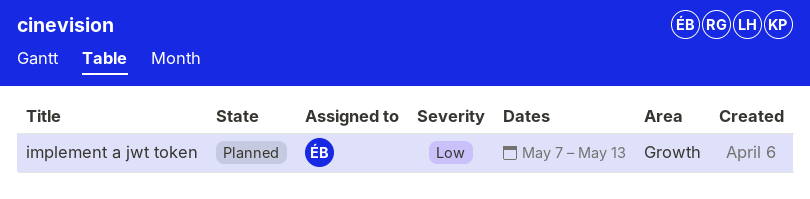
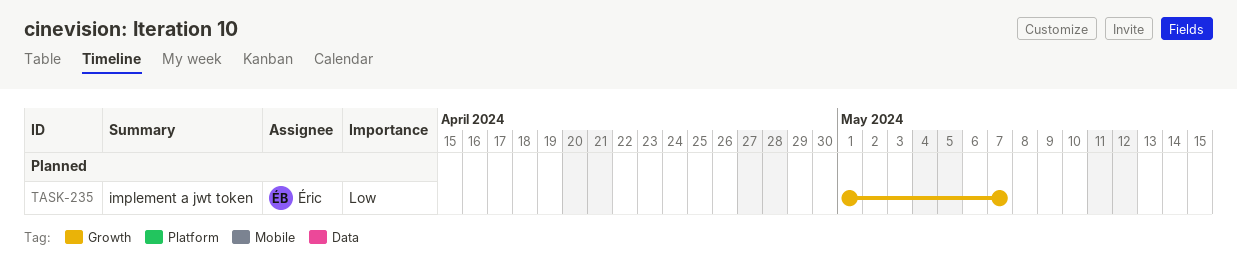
implement a jwt token, start: May 7 -> May 1
implement a jwt token, due: May 13 -> May 7

